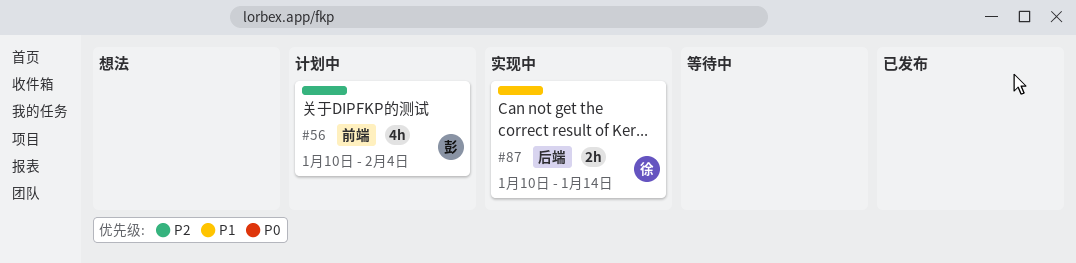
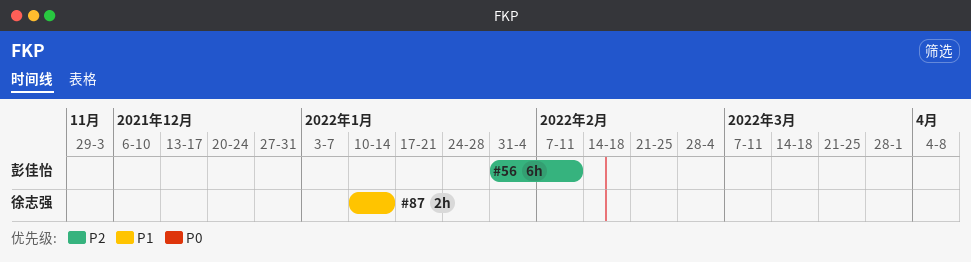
#56, estimate: 4h -> 6h
#56, start: Jan 10 -> Jan 31
#56, due: Feb 4 -> Feb 11

